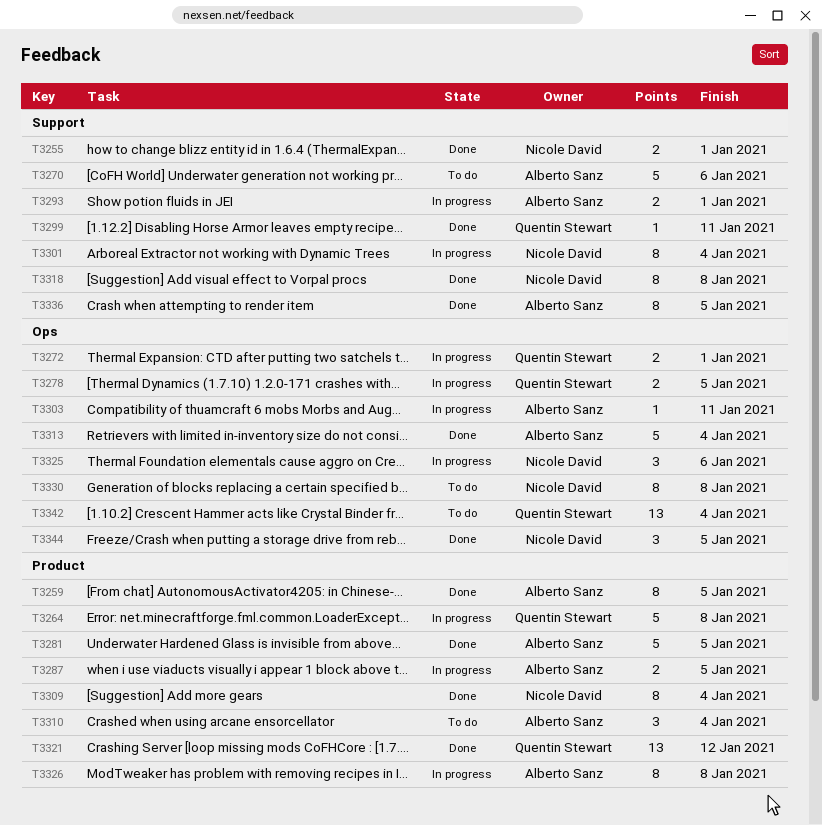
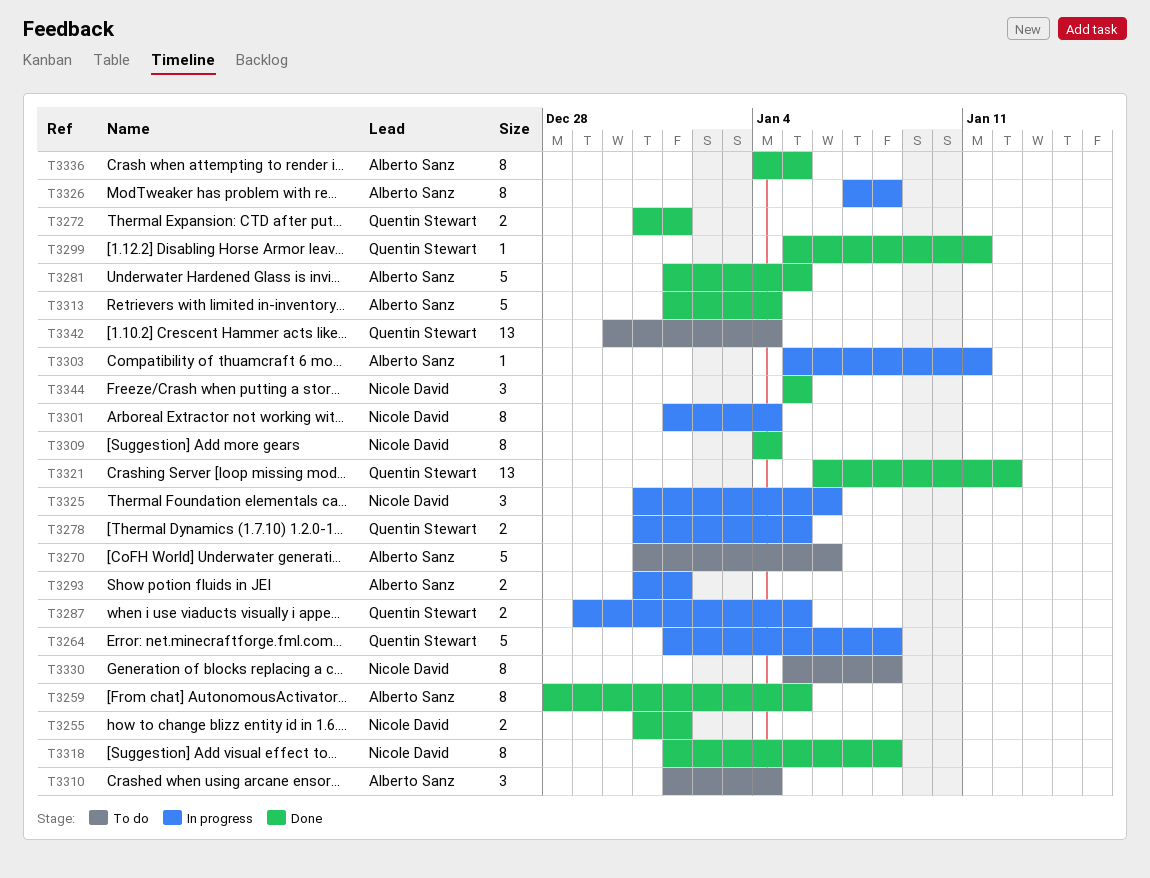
T3272, status: In progress -> Done
T3287, owner: Alberto Sanz -> Quentin Stewart

